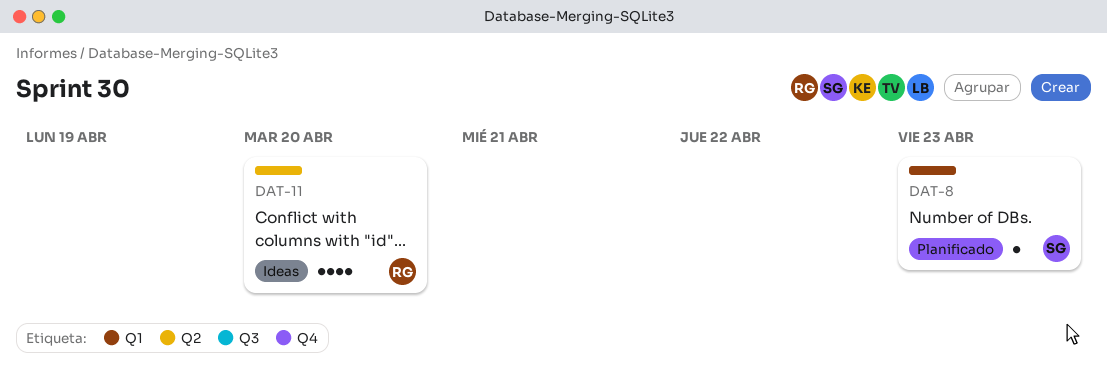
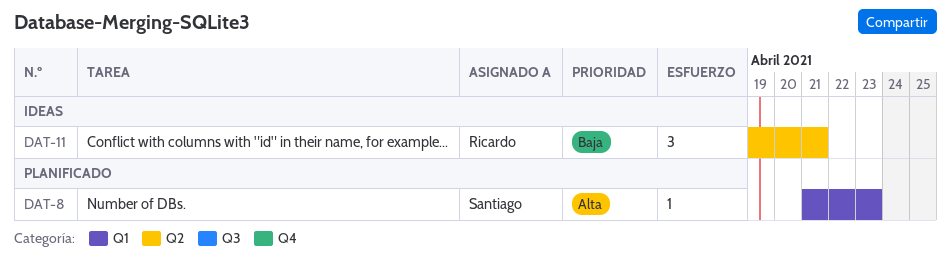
DAT-11, estimate: 4 -> 3
DAT-11, due: Apr 20 -> Apr 21

